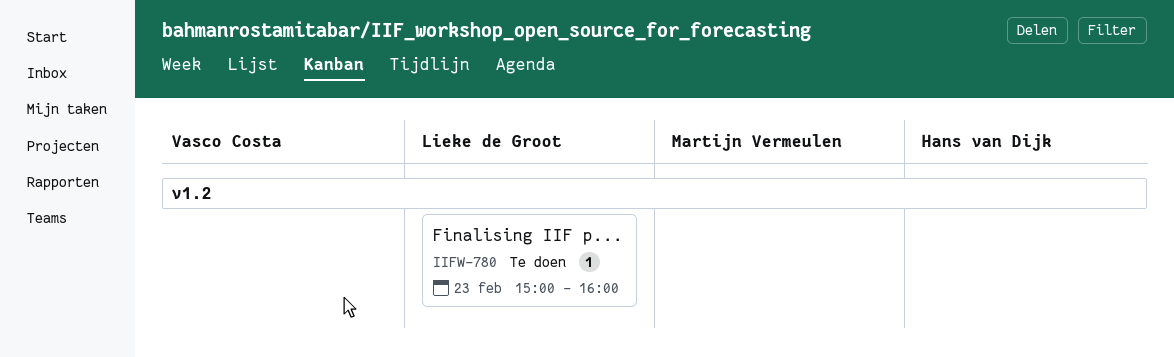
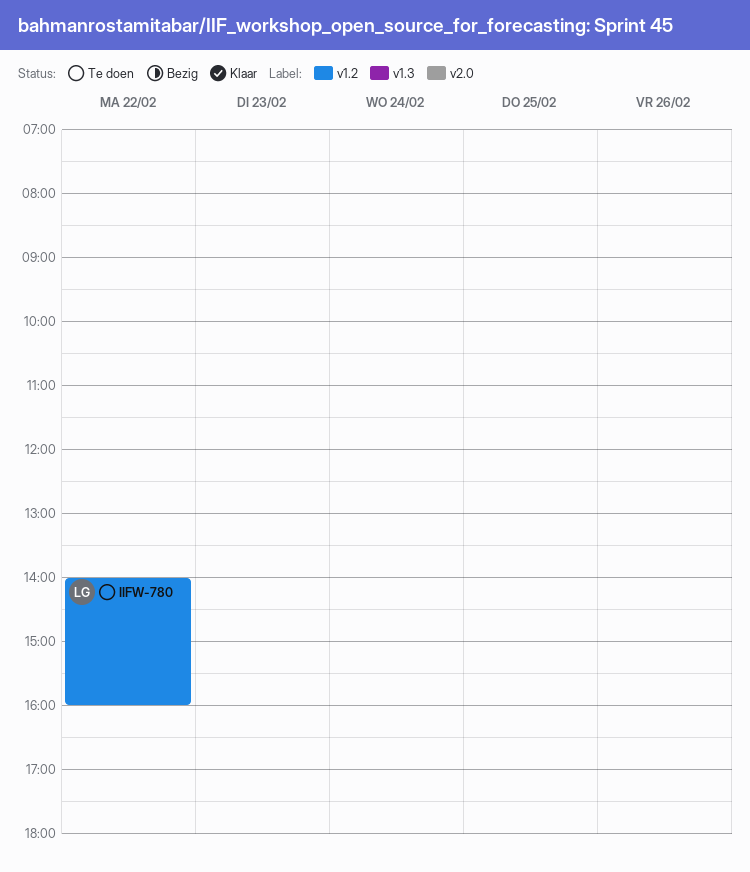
IIFW-780, day: Feb 23 -> Feb 22
IIFW-780, begins: 15:00 -> 14:00

